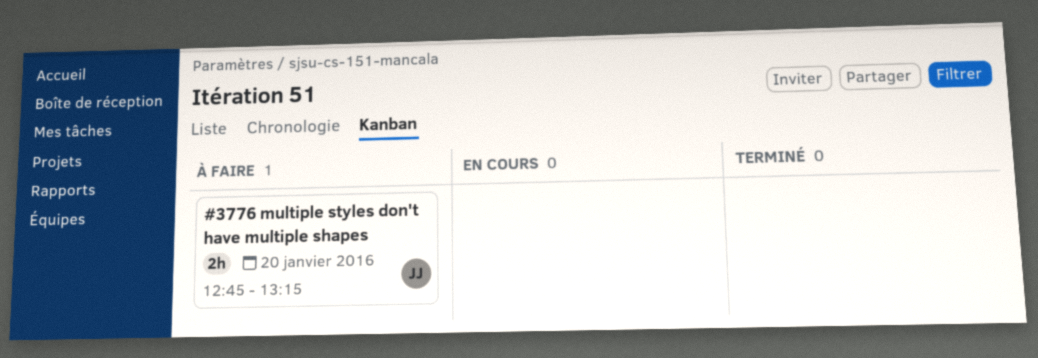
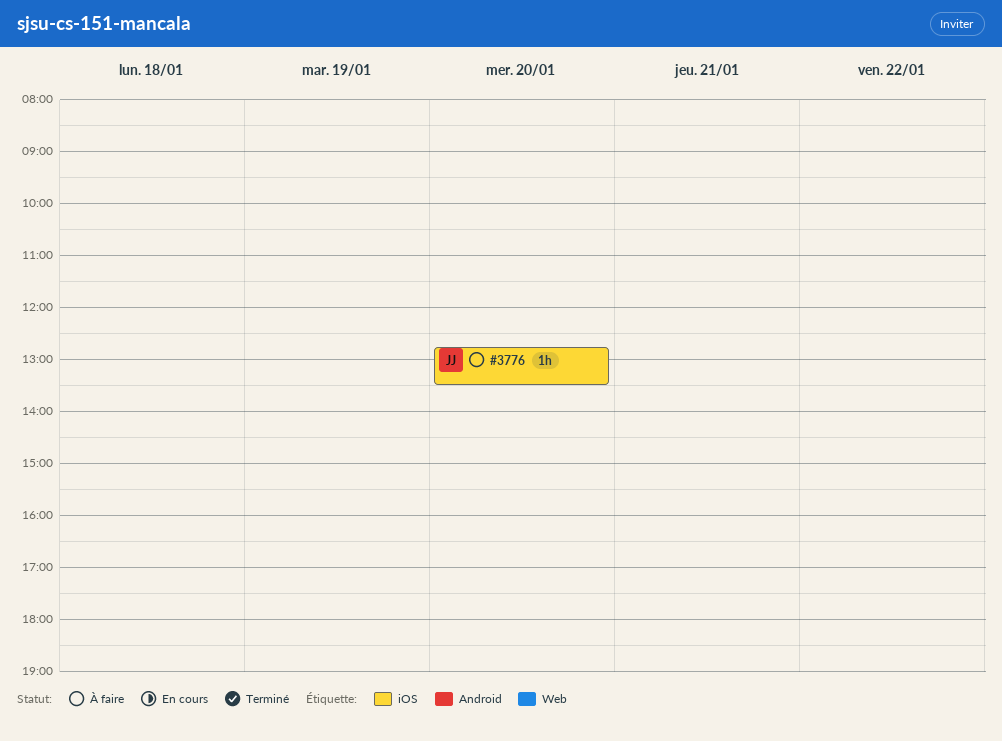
#3776, estimate: 2h -> 1h
#3776, ends: 13:15 -> 13:30

